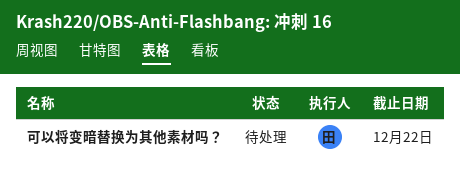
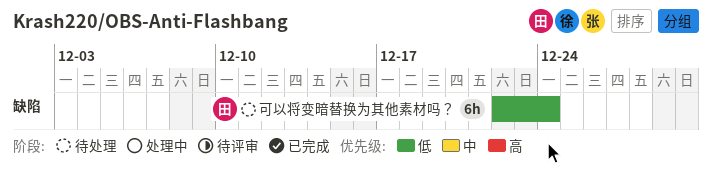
可以将变暗替换为其他素材吗？, due: Dec 22 -> Dec 24

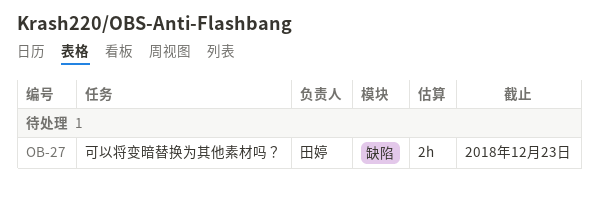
可以将变暗替换为其他素材吗？, estimate: 6h -> 2h
可以将变暗替换为其他素材吗？, due: Dec 24 -> Dec 23

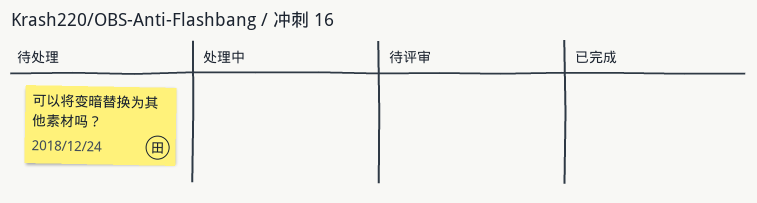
可以将变暗替换为其他素材吗？, due: Dec 23 -> Dec 24

